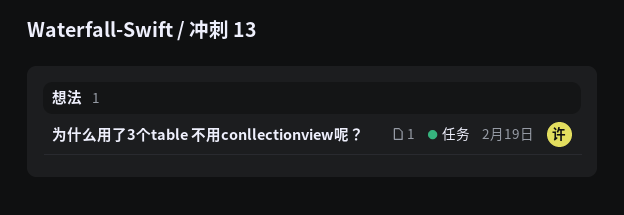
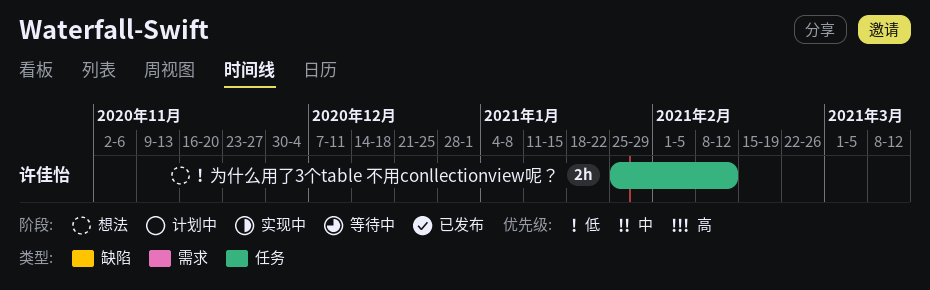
为什么用了3个table 不用conllectionview呢？, due: Feb 19 -> Feb 12

